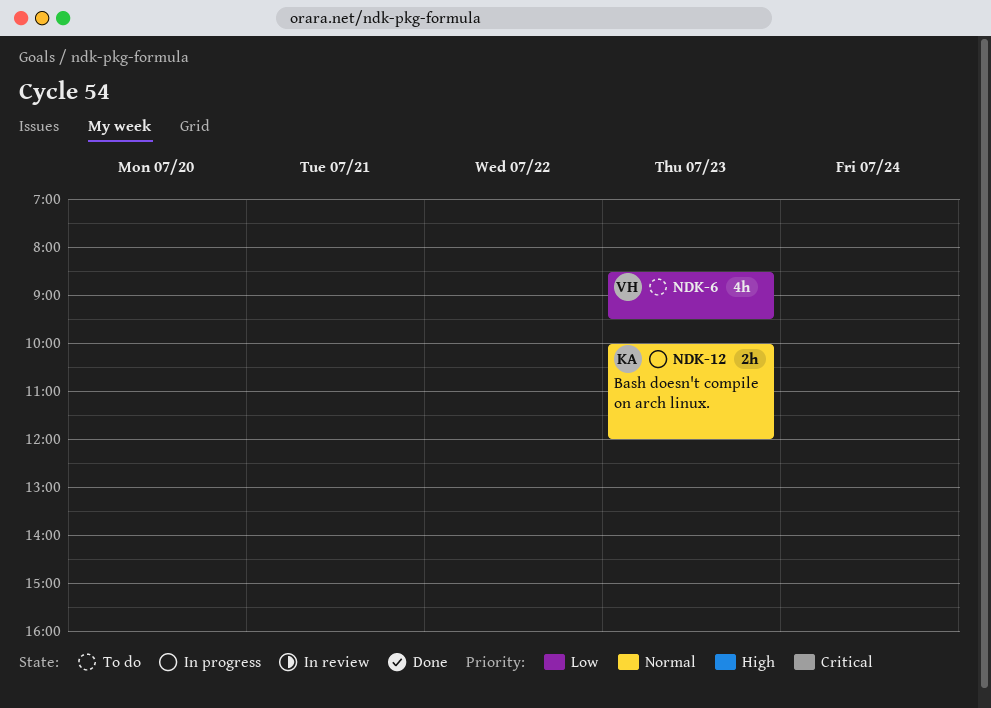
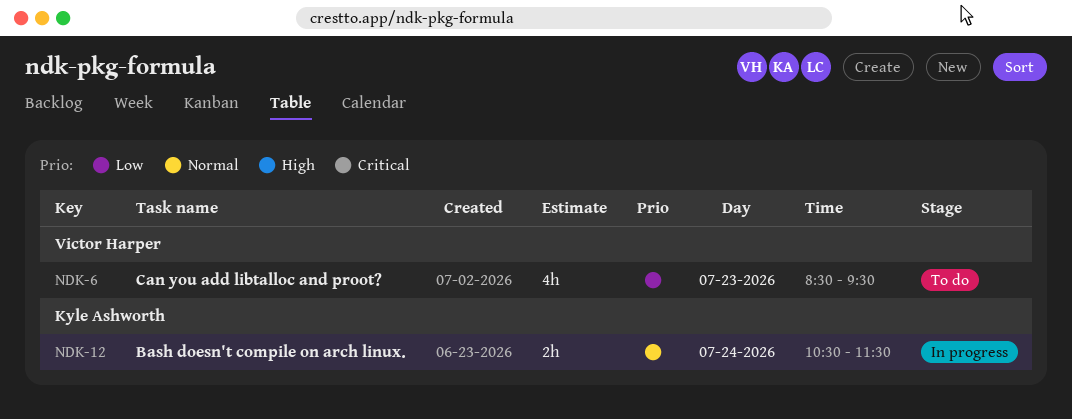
NDK-12, day: Jul 23 -> Jul 24
NDK-12, begins: 10:00 -> 10:30
NDK-12, ends: 12:00 -> 11:30

